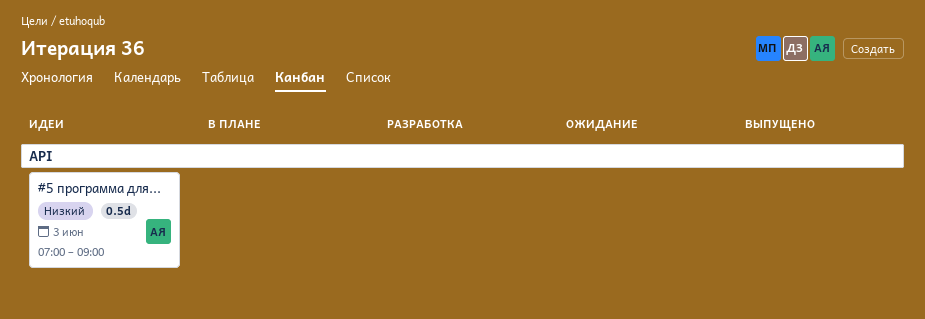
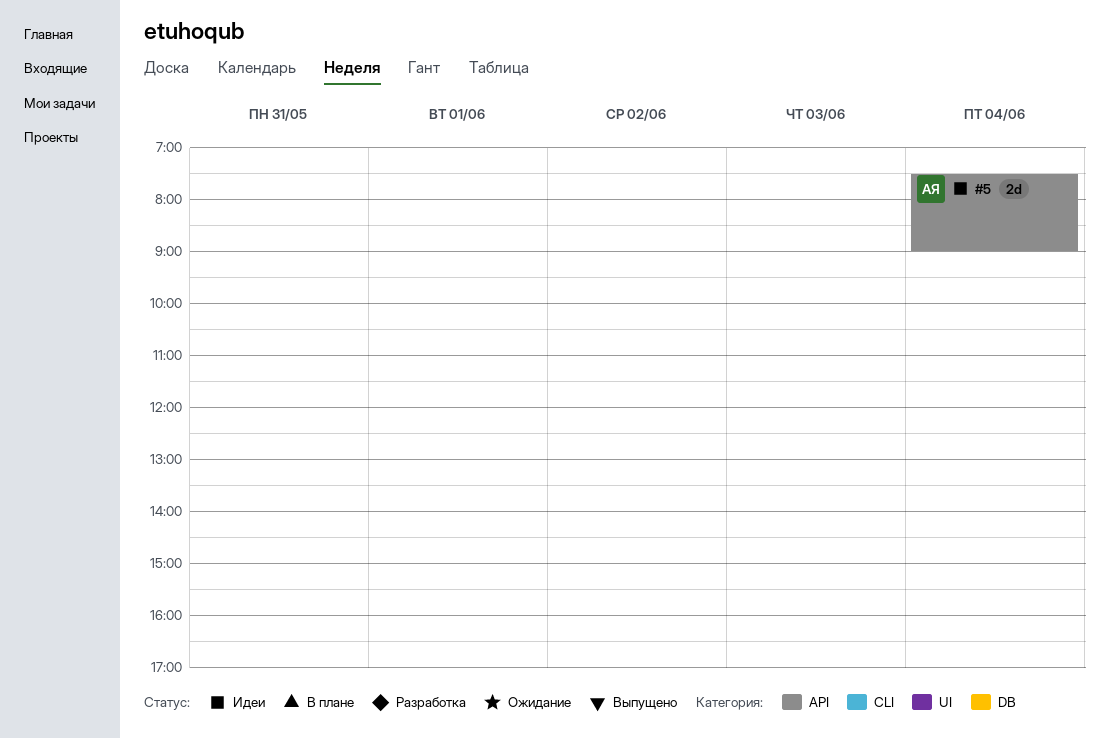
#5, estimate: 0.5d -> 2d
#5, day: Jun 3 -> Jun 4
#5, begins: 07:00 -> 07:30

